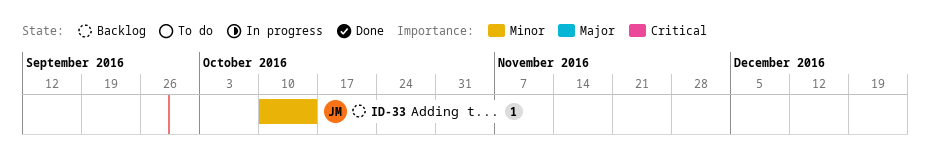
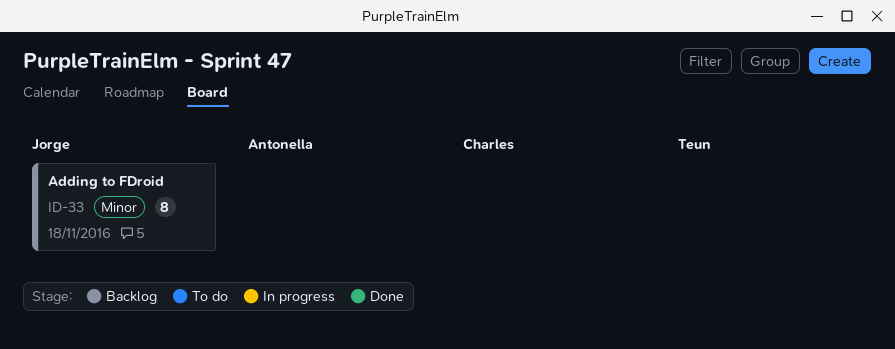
ID-33, estimate: 1 -> 8
ID-33, due: Oct 14 -> Nov 18

